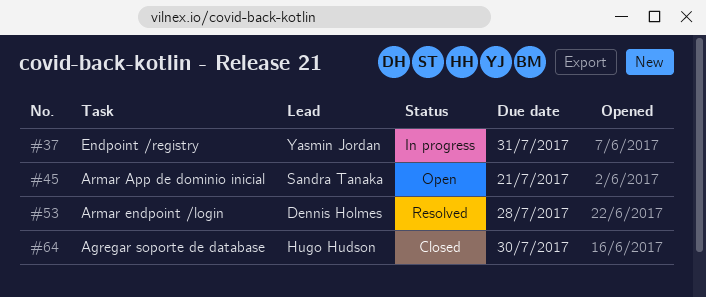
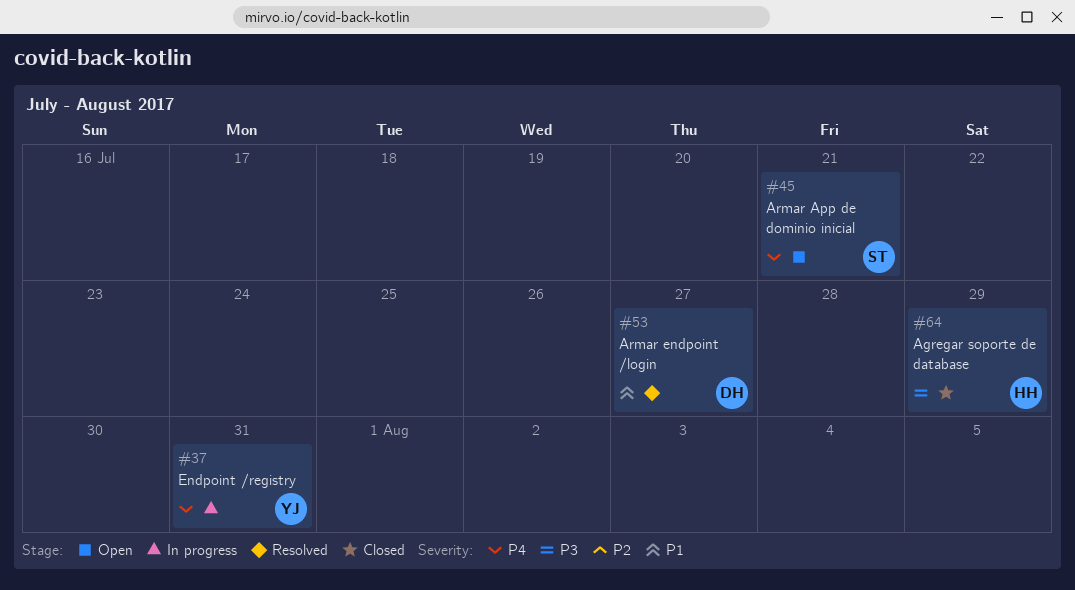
#53, due: Jul 28 -> Jul 27
#64, due: Jul 30 -> Jul 29

